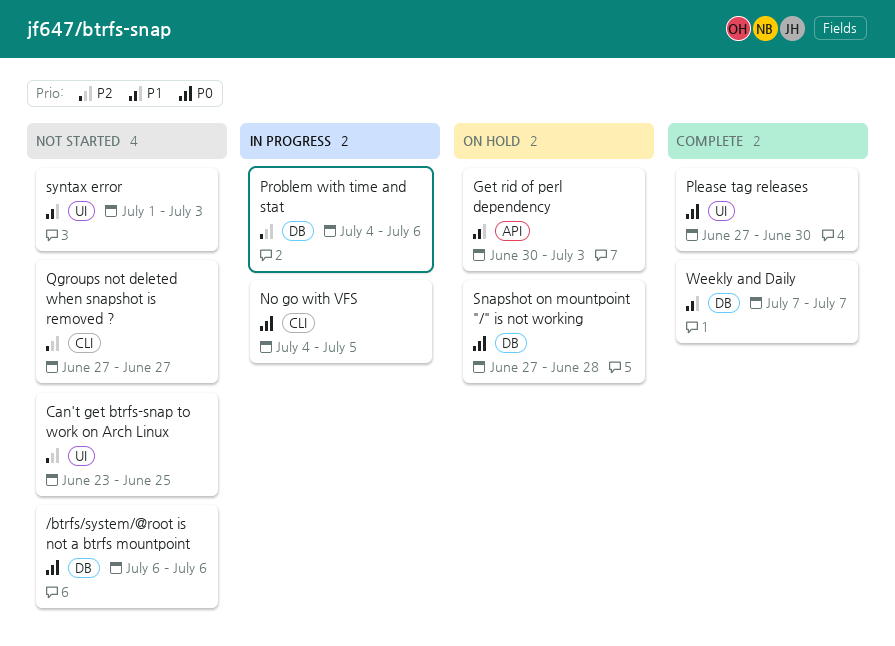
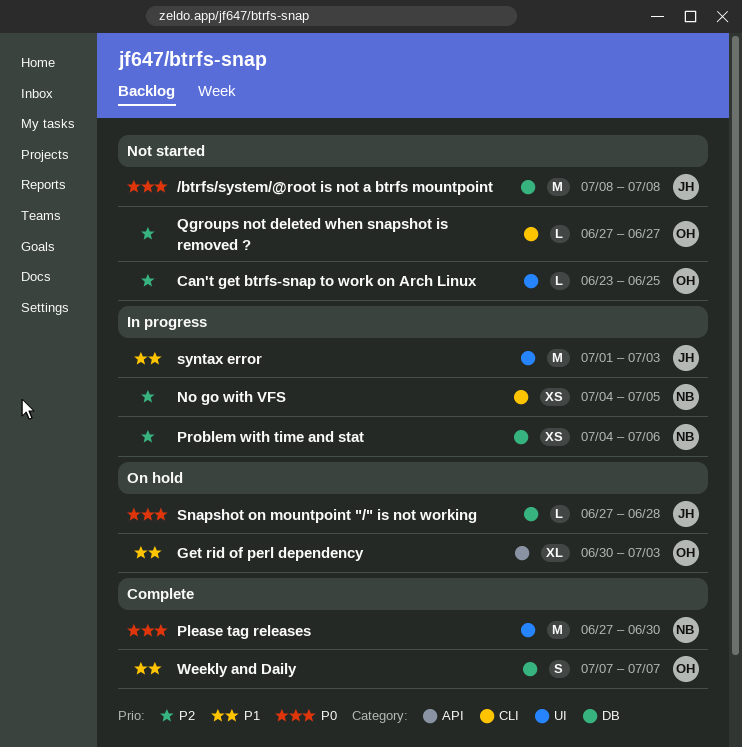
/btrfs/system/@root is not a btrfs mountpoint, start: Jul 6 -> Jul 8
/btrfs/system/@root is not a btrfs mountpoint, due: Jul 6 -> Jul 8
No go with VFS, priority: P0 -> P2
syntax error, status: Not started -> In progress

